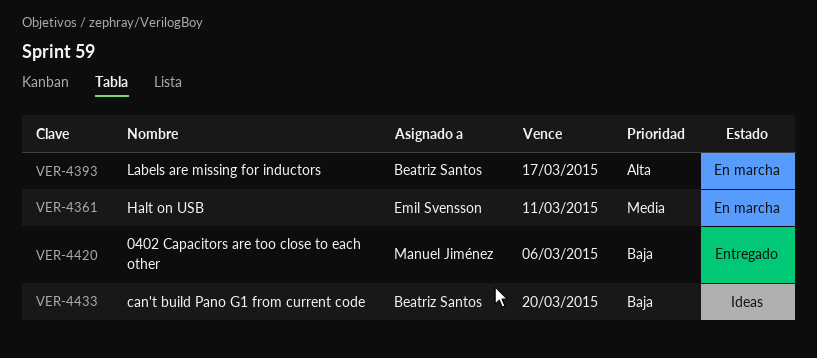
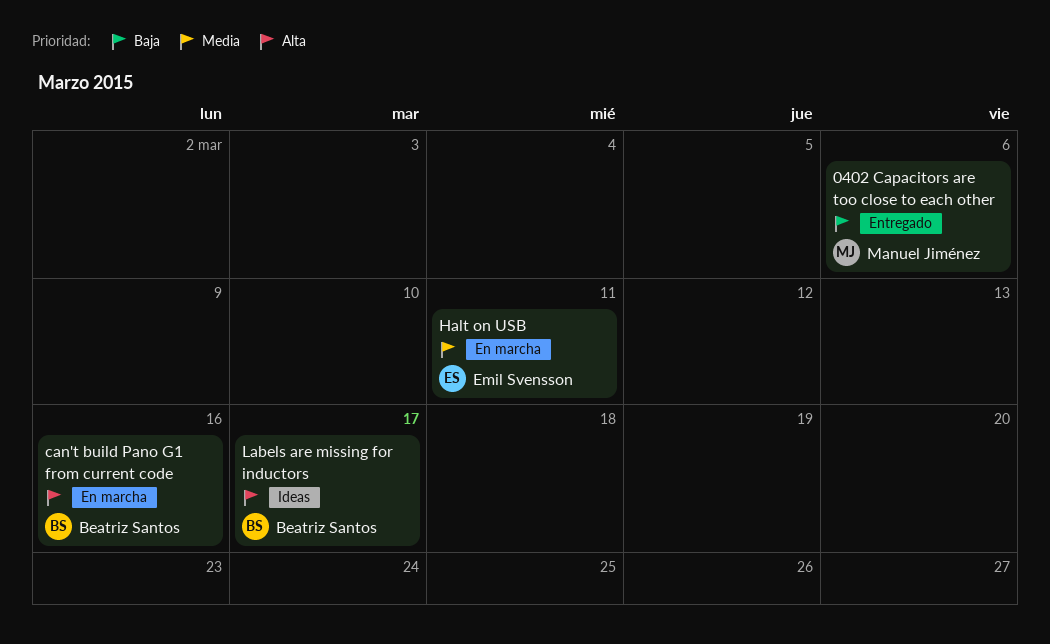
can't build Pano G1 from current code, status: Ideas -> En marcha
can't build Pano G1 from current code, priority: Baja -> Alta
can't build Pano G1 from current code, due: Mar 20 -> Mar 16
Labels are missing for inductors, status: En marcha -> Ideas

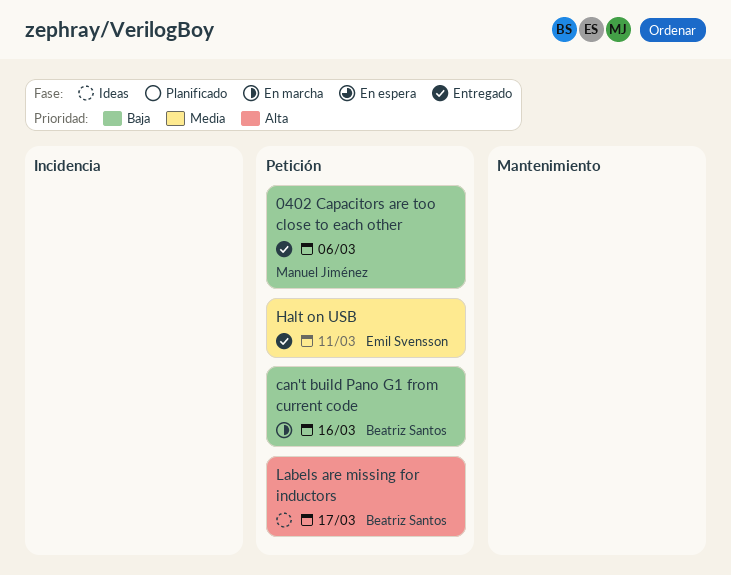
can't build Pano G1 from current code, priority: Alta -> Baja
Halt on USB, status: En marcha -> Entregado

